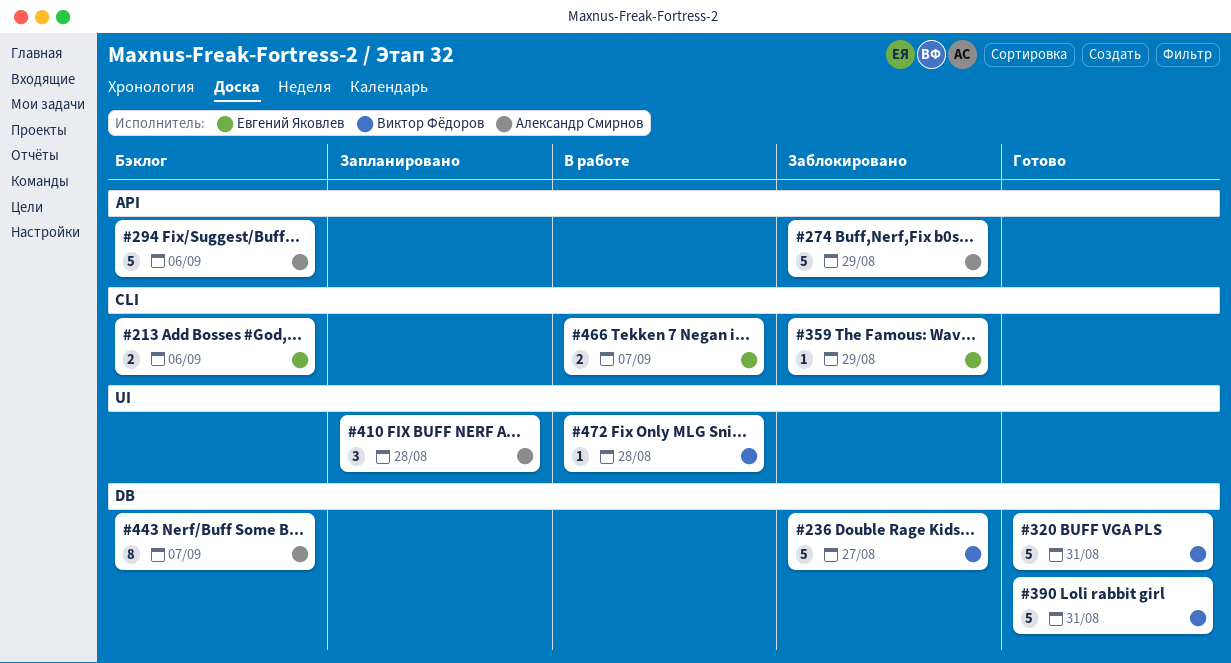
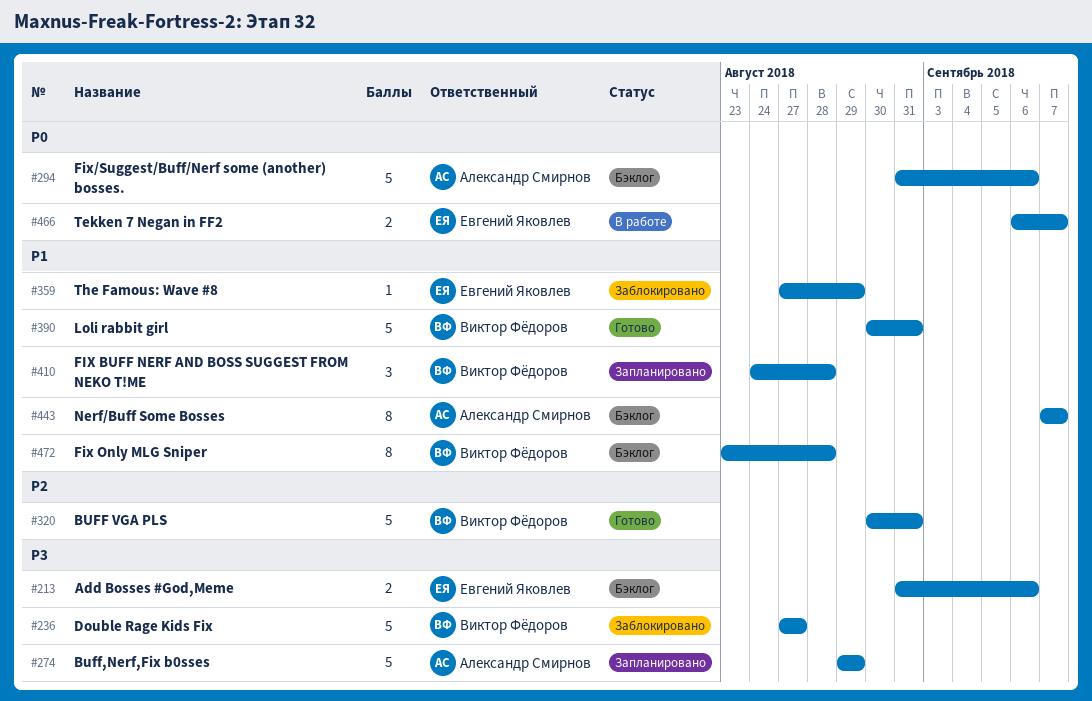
#274, status: Заблокировано -> Запланировано
#410, owner: Александр Смирнов -> Виктор Фёдоров
#472, status: В работе -> Бэклог
#472, estimate: 1 -> 8

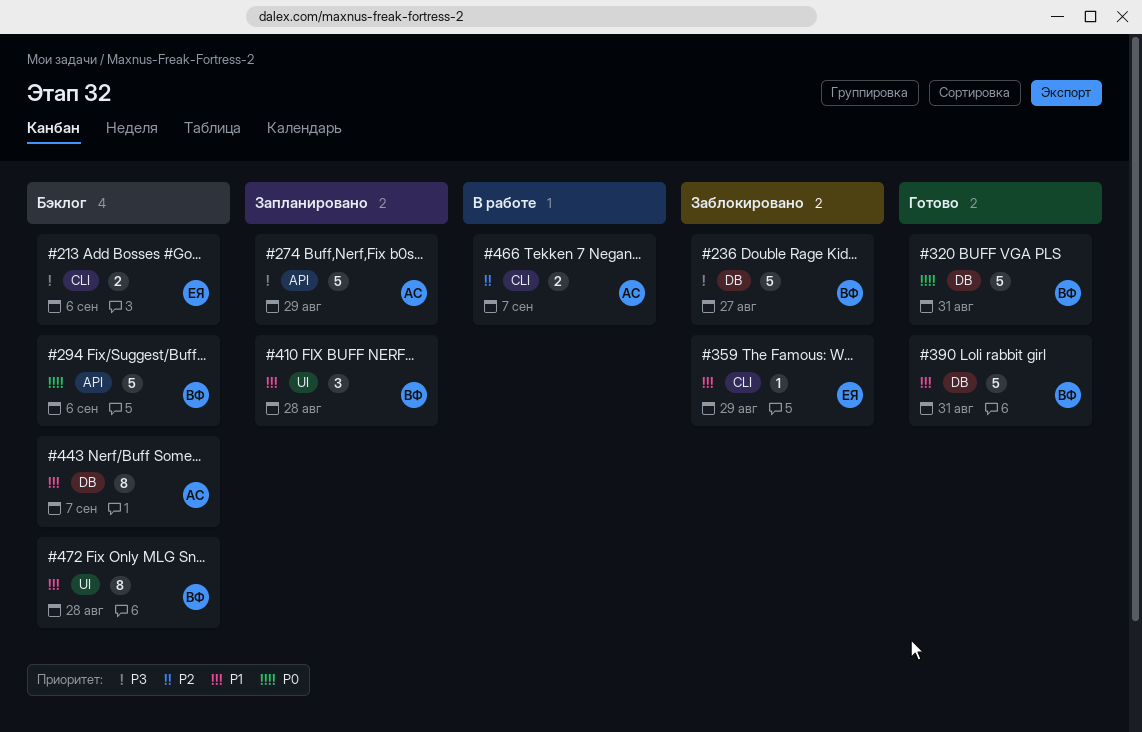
#294, owner: Александр Смирнов -> Виктор Фёдоров
#320, priority: P2 -> P0
#466, owner: Евгений Яковлев -> Александр Смирнов
#466, priority: P0 -> P2

